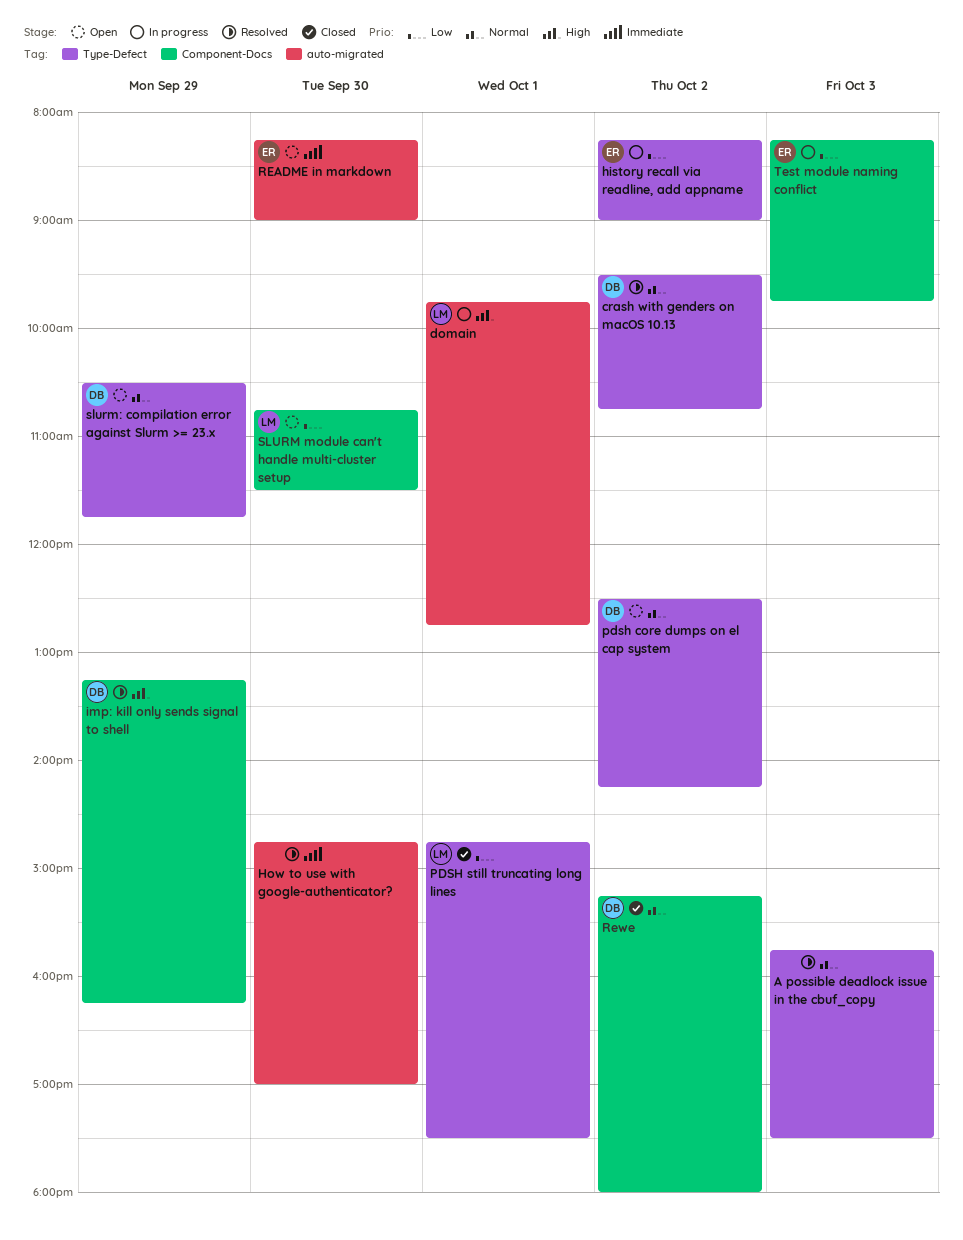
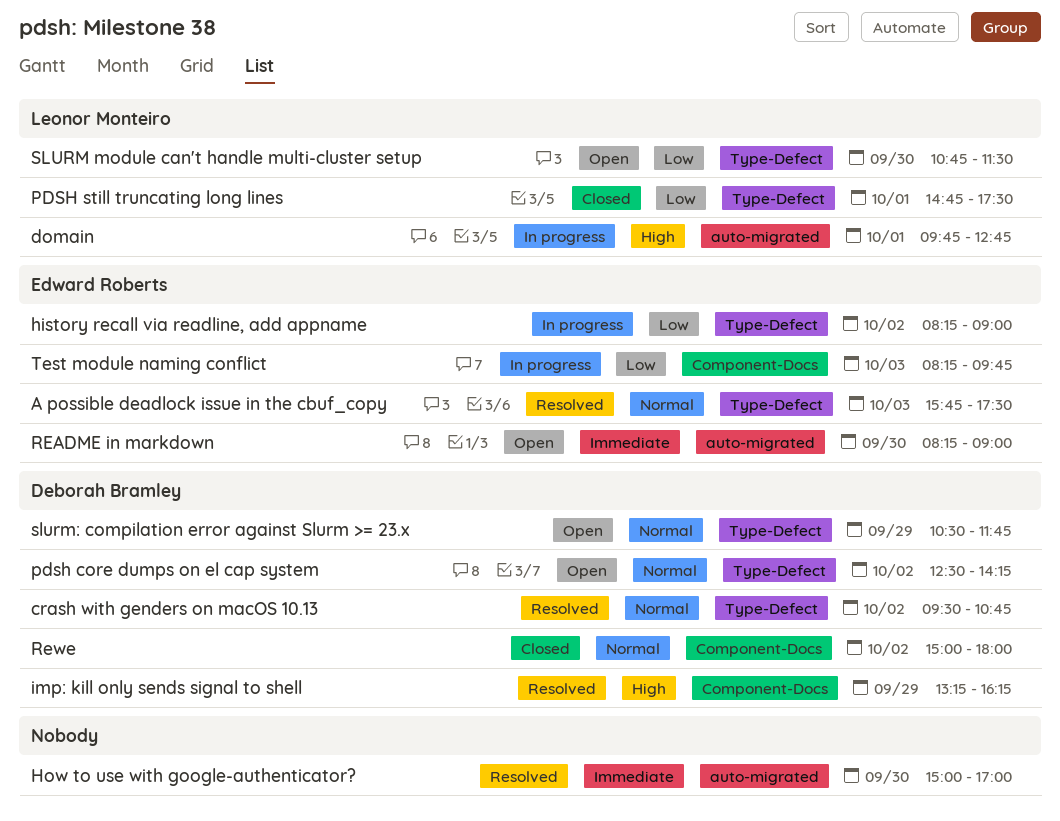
A possible deadlock issue in the cbuf_copy, owner: none -> Edward Roberts
How to use with google-authenticator?, begins: 14:45 -> 15:00
Rewe, begins: 15:15 -> 15:00
SLURM module can't handle multi-cluster setup, label: Component-Docs -> Type-Defect

